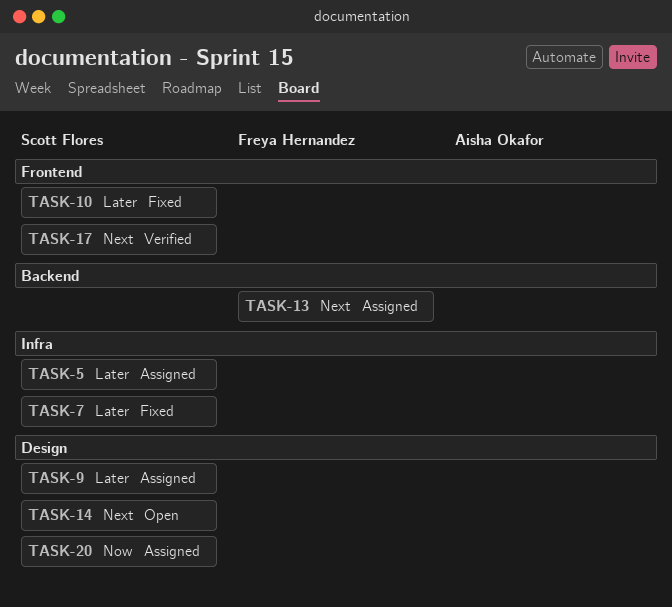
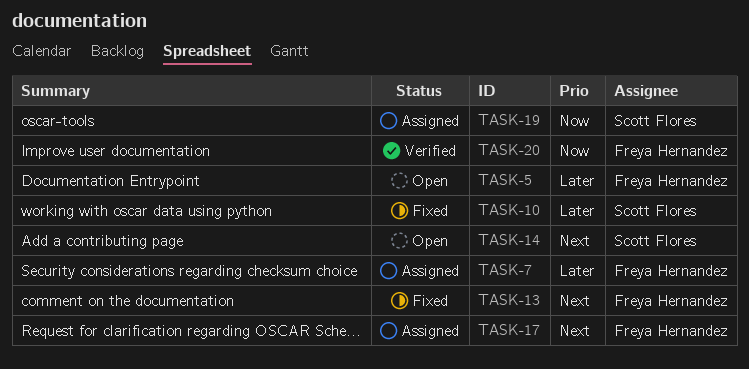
TASK-5, status: Assigned -> Open
TASK-5, owner: Scott Flores -> Freya Hernandez
TASK-7, status: Fixed -> Assigned
TASK-7, owner: Scott Flores -> Freya Hernandez
TASK-9: present -> none
TASK-13, status: Assigned -> Fixed
TASK-17, status: Verified -> Assigned
TASK-17, owner: Scott Flores -> Freya Hernandez
TASK-19: none -> present
TASK-20, status: Assigned -> Verified
TASK-20, owner: Scott Flores -> Freya Hernandez

